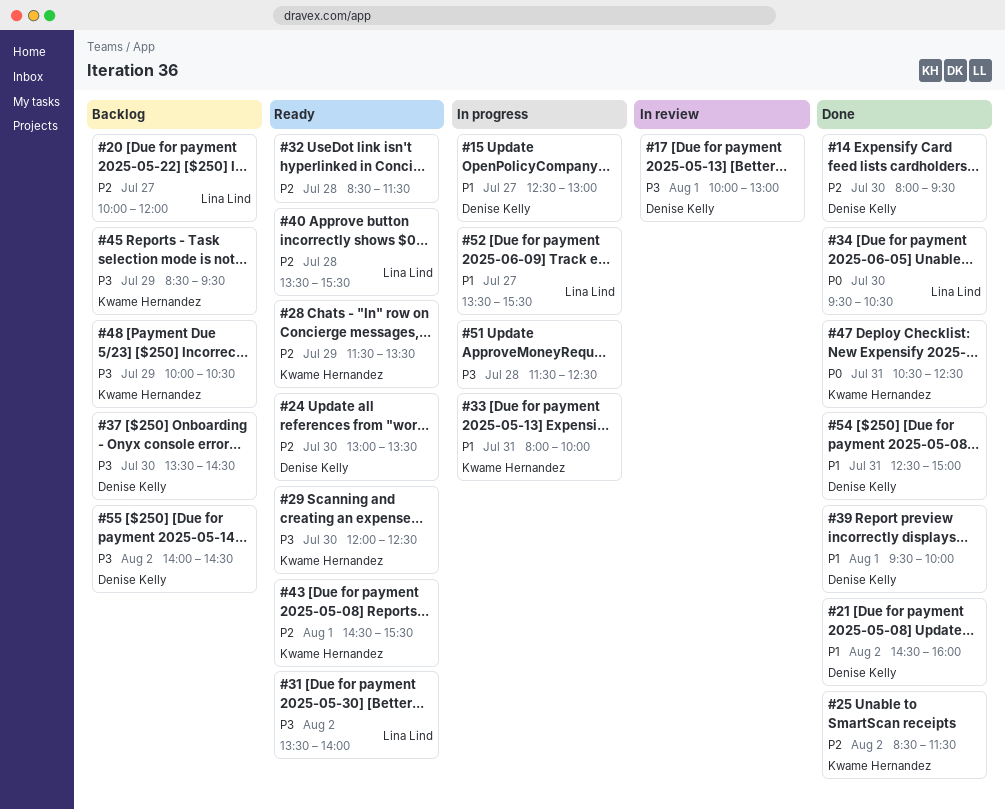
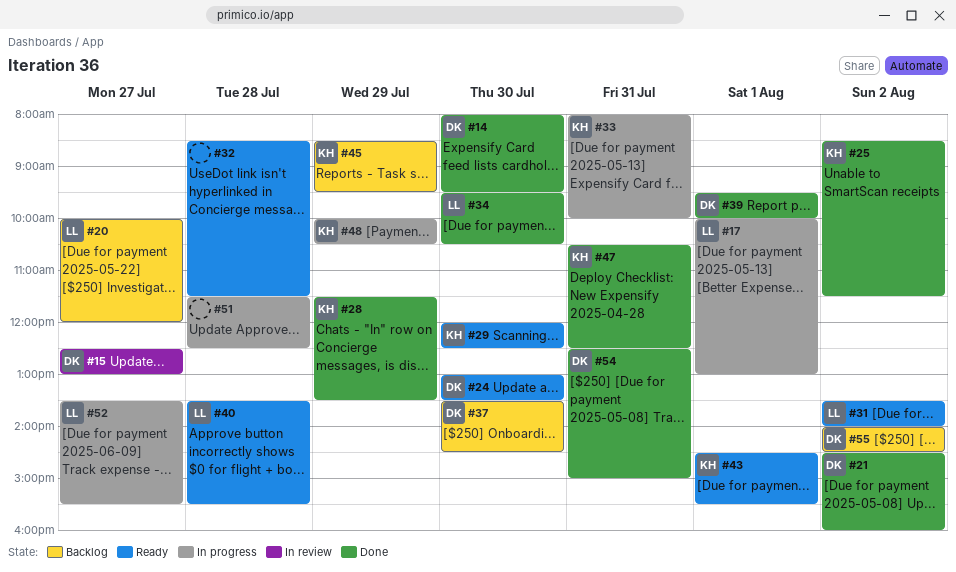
#15, status: In progress -> In review
#17, status: In review -> In progress
#17, owner: Denise Kelly -> Lina Lind
#28, status: Ready -> Done
#48, status: Backlog -> In progress

